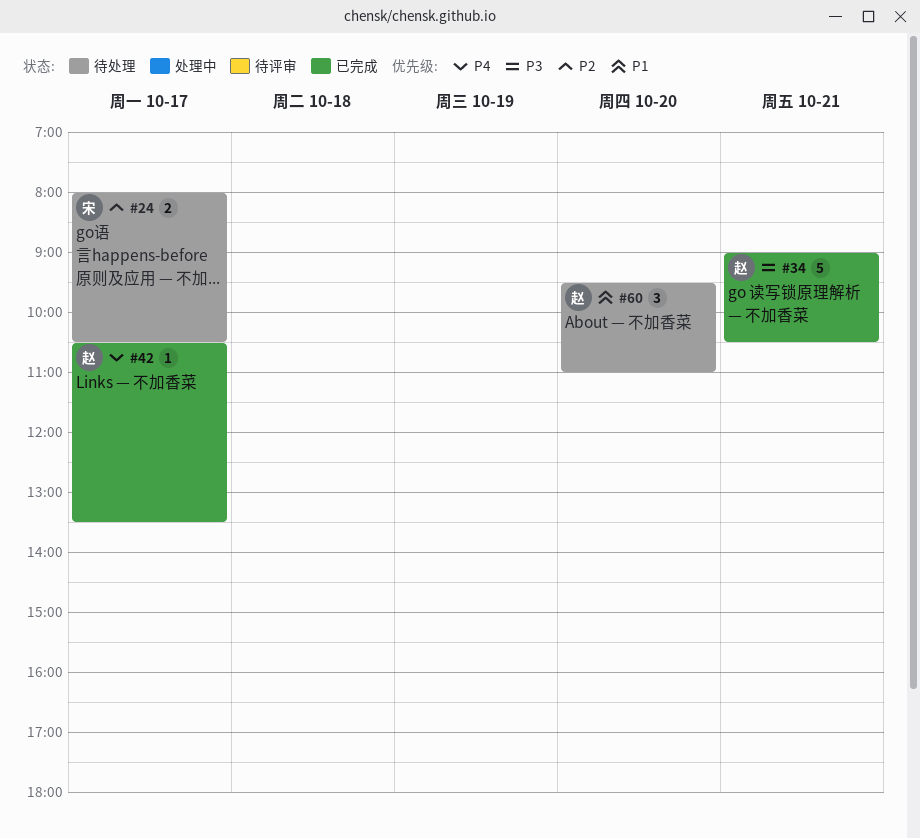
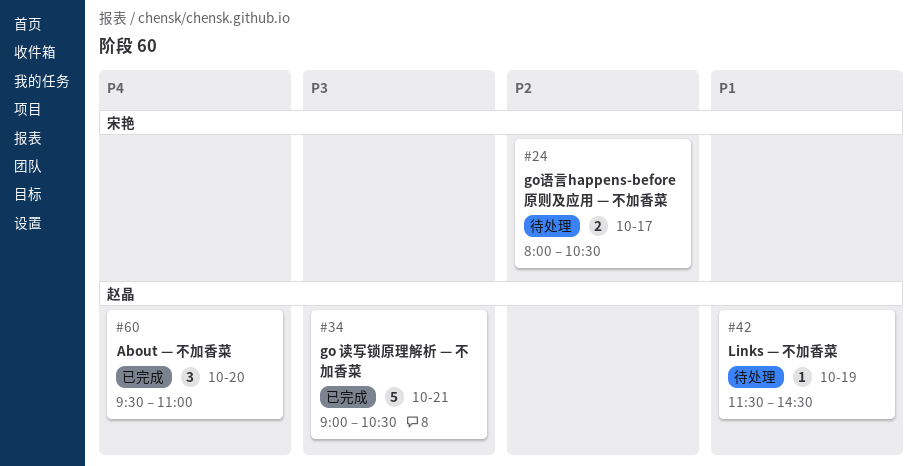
#42, status: 已完成 -> 待处理
#42, priority: P4 -> P1
#42, day: Oct 17 -> Oct 19
#42, begins: 10:30 -> 11:30
#42, ends: 13:30 -> 14:30
#60, status: 待处理 -> 已完成
#60, priority: P1 -> P4

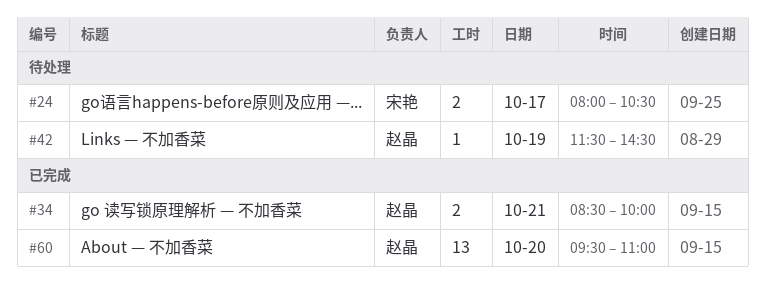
#34, estimate: 5 -> 2
#34, begins: 09:00 -> 08:30
#34, ends: 10:30 -> 10:00
#60, estimate: 3 -> 13

